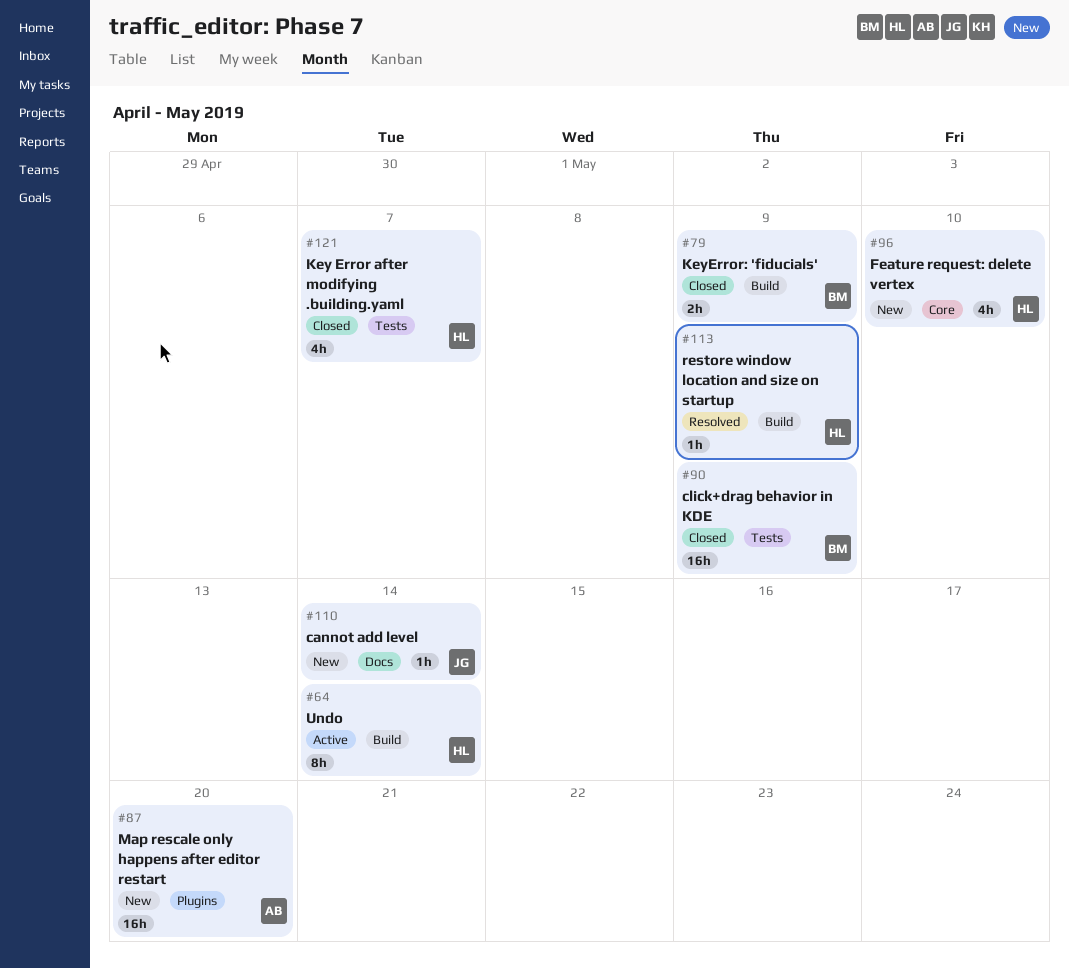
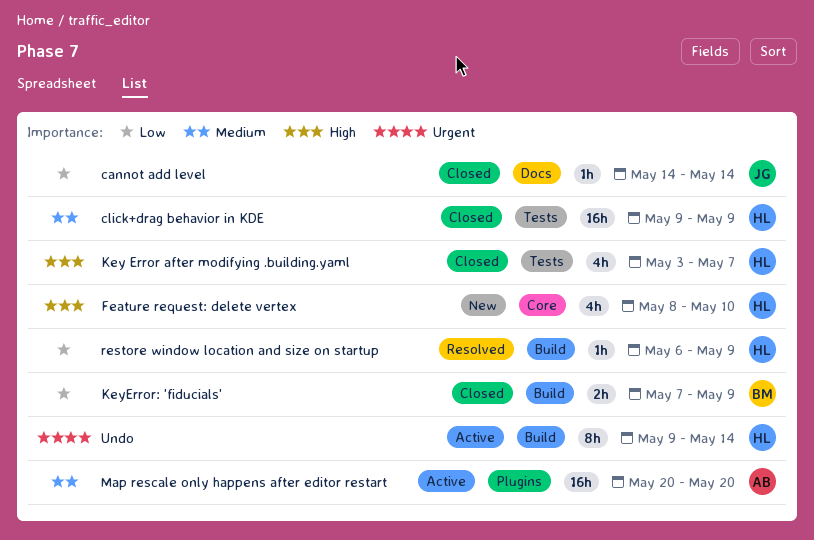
cannot add level, status: New -> Closed
click+drag behavior in KDE, owner: BM -> HL
Map rescale only happens after editor restart, status: New -> Active

